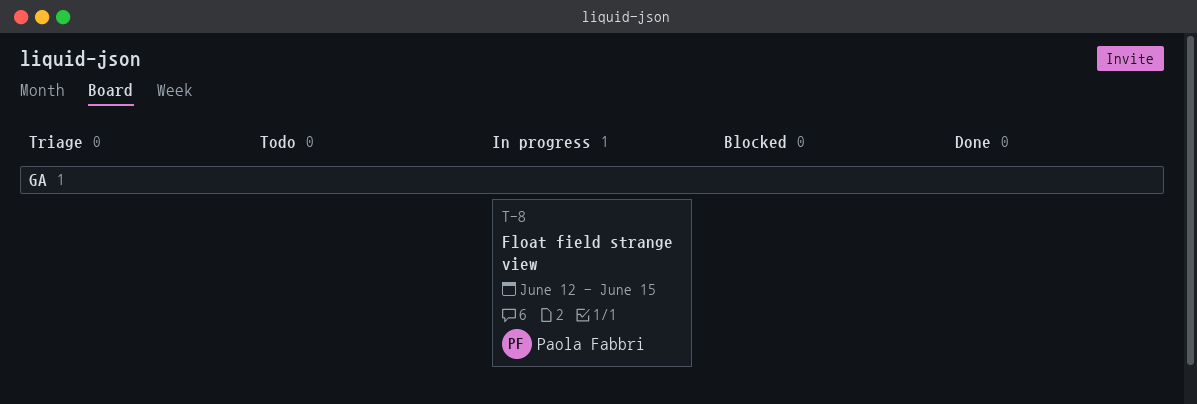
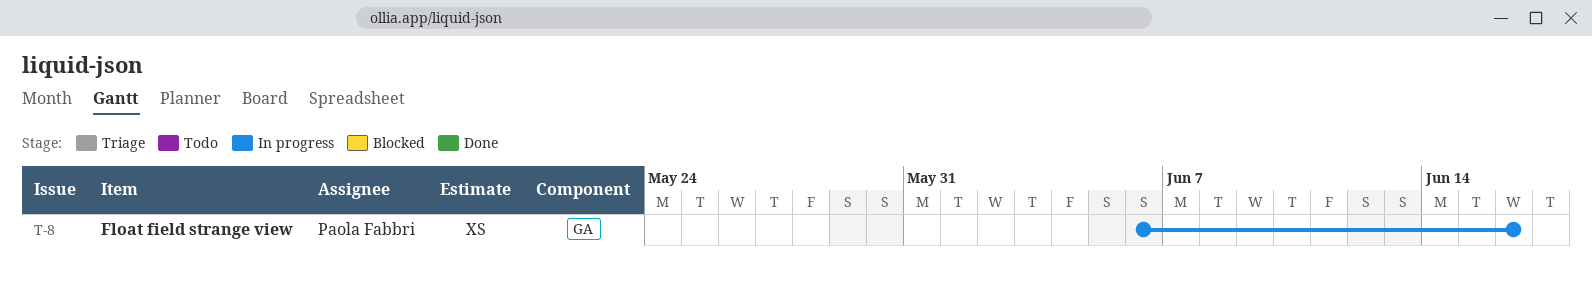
T-8, start: Jun 12 -> Jun 6
T-8, due: Jun 15 -> Jun 16

